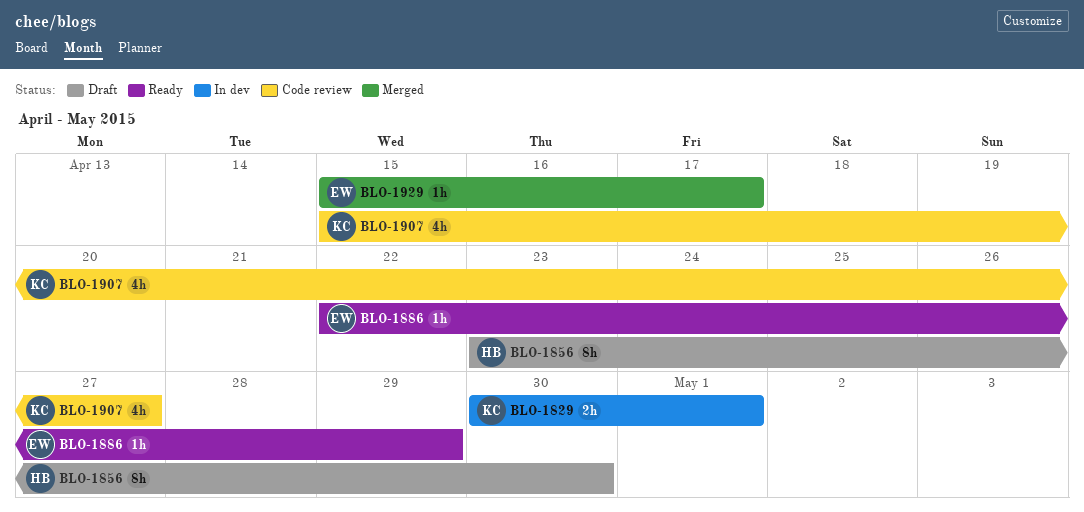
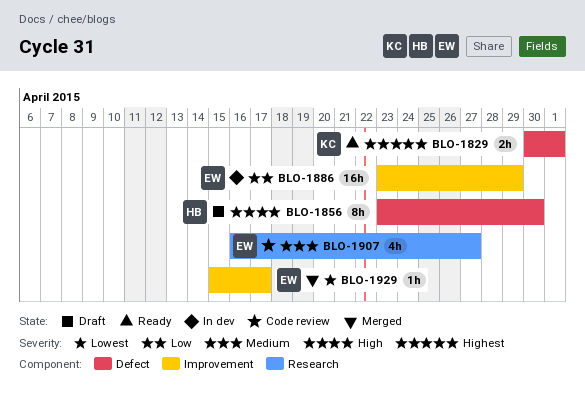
BLO-1829, status: In dev -> Ready
BLO-1886, status: Ready -> In dev
BLO-1886, estimate: 1h -> 16h
BLO-1886, start: Apr 22 -> Apr 23
BLO-1907, owner: KC -> EW
BLO-1907, start: Apr 15 -> Apr 16

